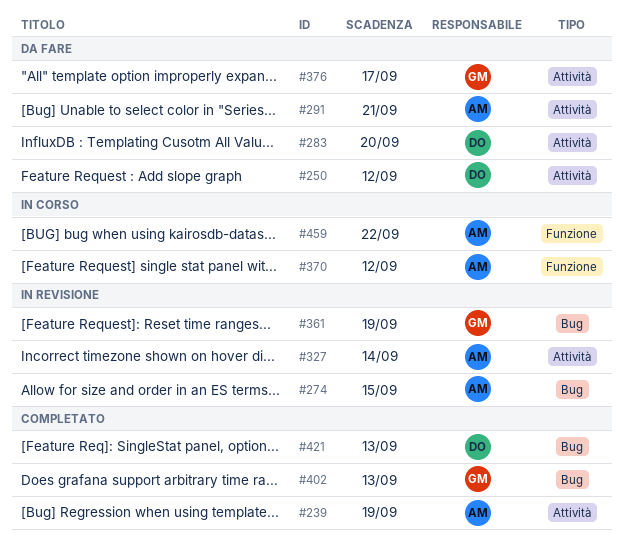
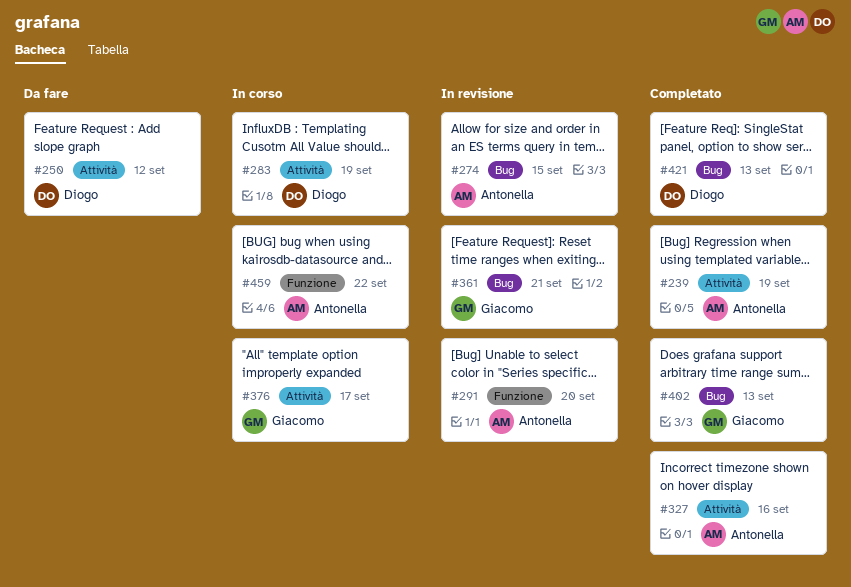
#283, status: Da fare -> In corso
#283, due: Sep 20 -> Sep 19
#291, status: Da fare -> In revisione
#291, label: Attività -> Funzione
#291, due: Sep 21 -> Sep 20
#327, status: In revisione -> Completato
#327, due: Sep 14 -> Sep 16
#361, due: Sep 19 -> Sep 21
#370: present -> none
#376, status: Da fare -> In corso

